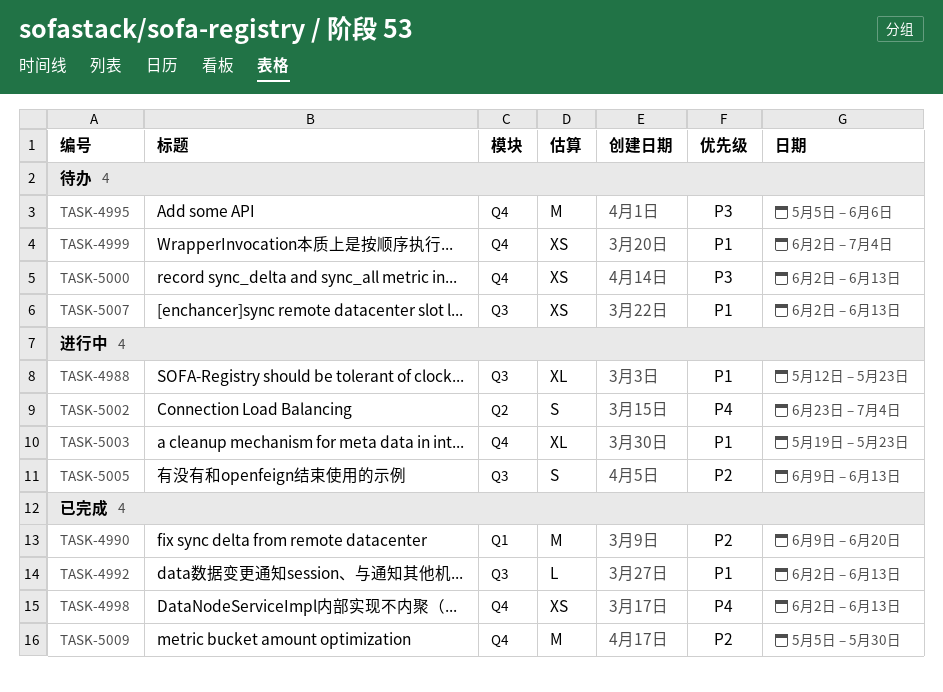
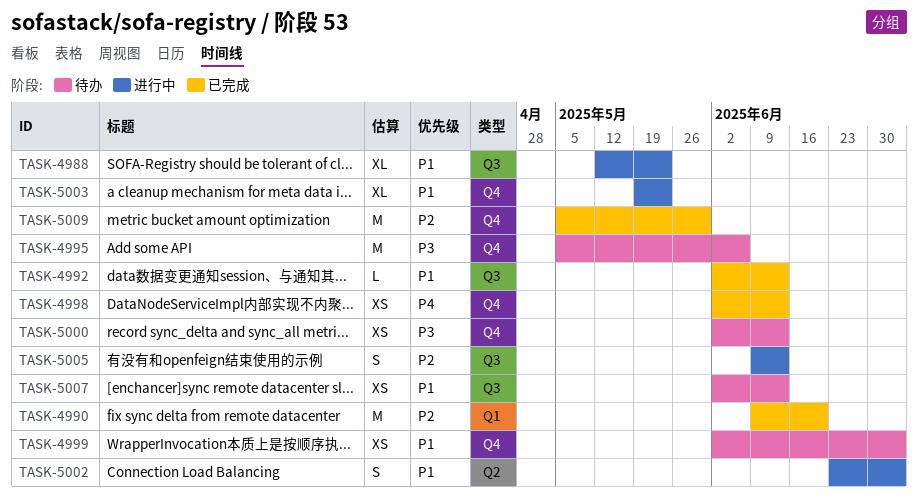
TASK-5002, priority: P4 -> P1

